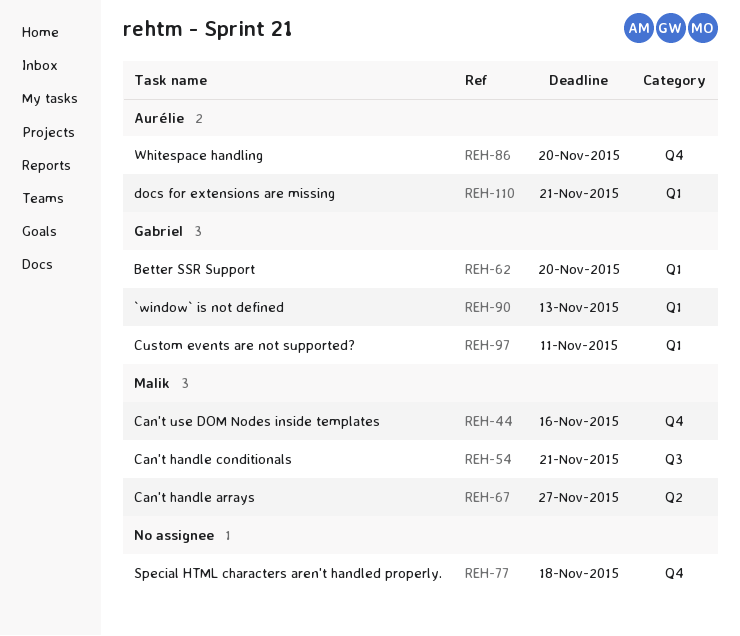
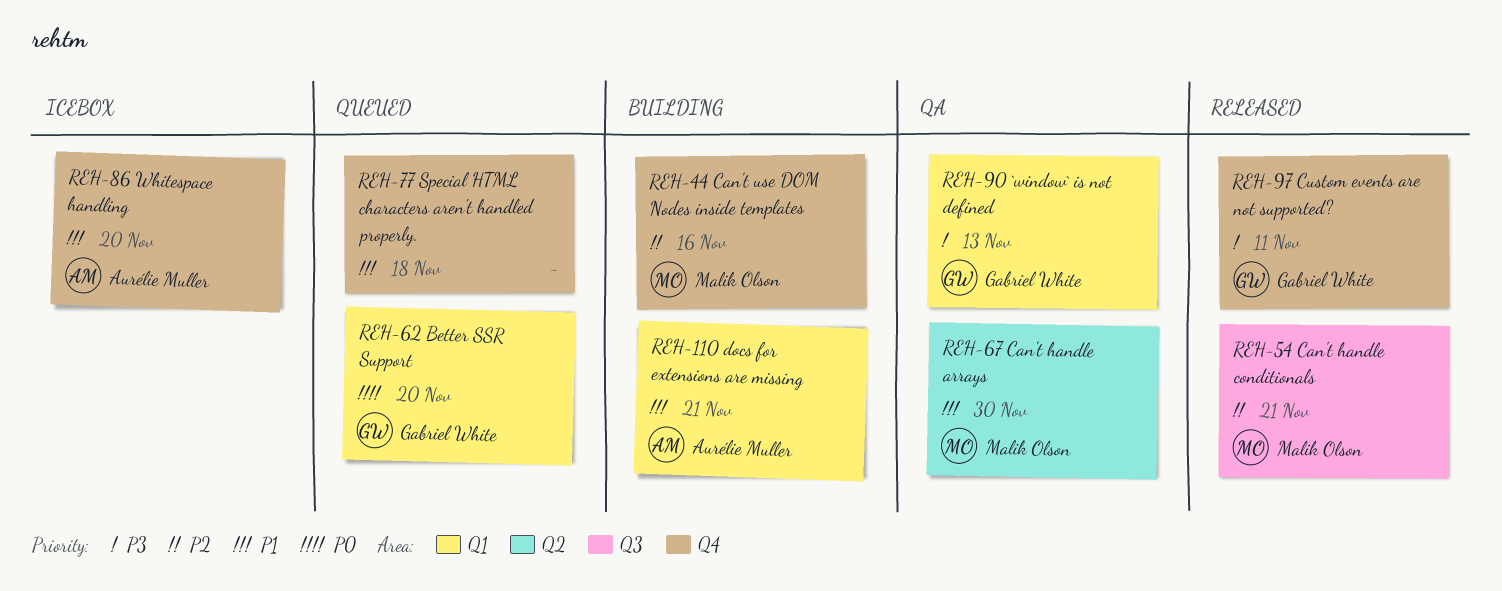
REH-67, due: Nov 27 -> Nov 30
REH-97, label: Q1 -> Q4

